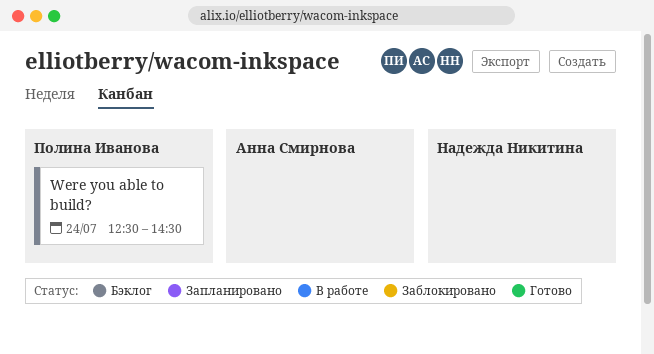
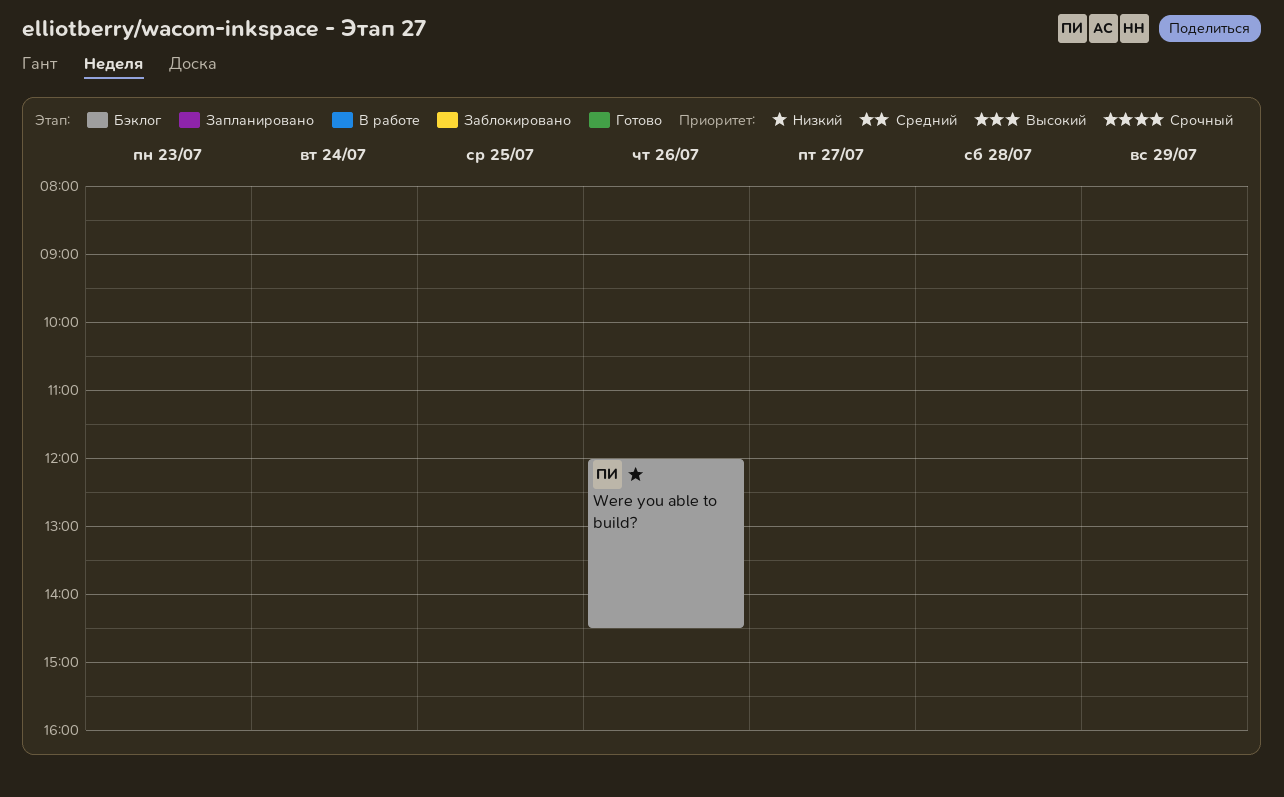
Were you able to build?, day: Jul 24 -> Jul 26
Were you able to build?, begins: 12:30 -> 12:00

